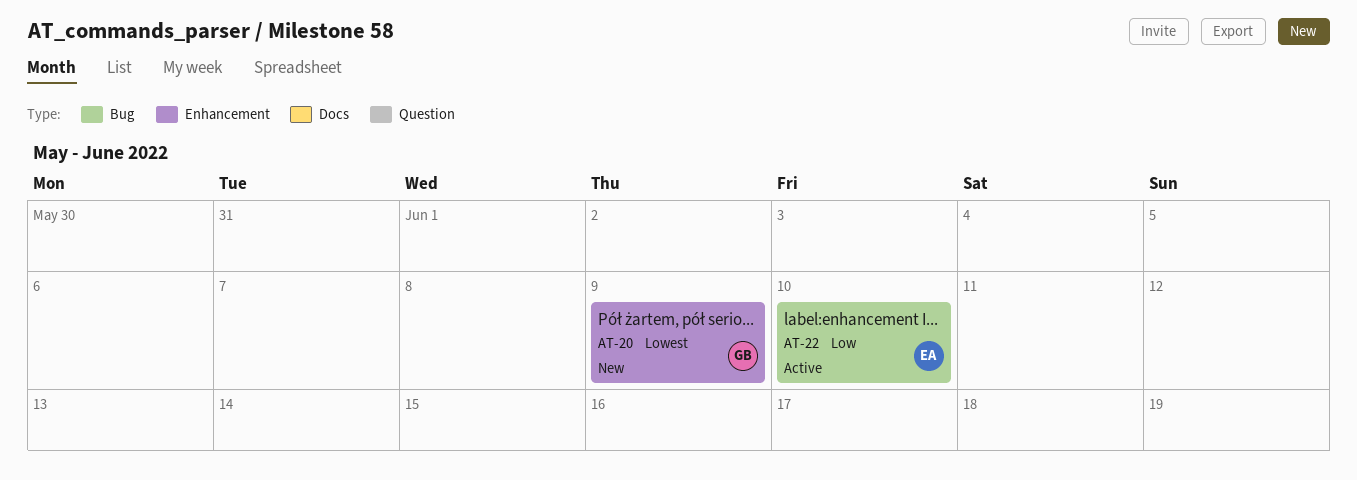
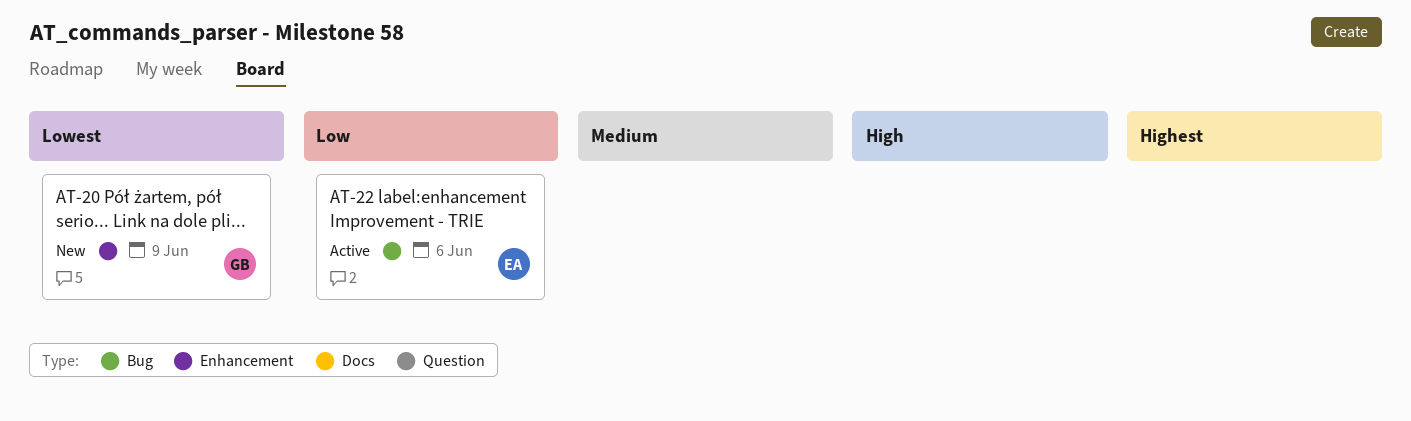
AT-22, due: Jun 10 -> Jun 6

